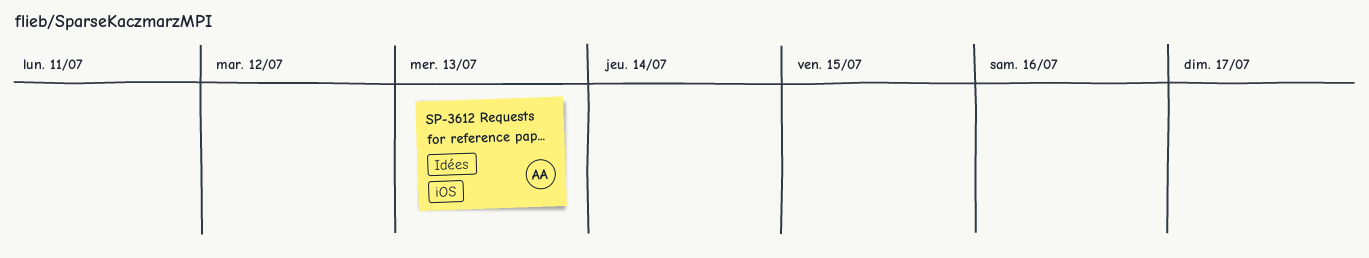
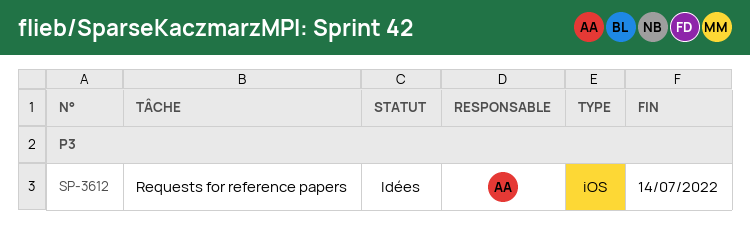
SP-3612, due: Jul 13 -> Jul 14

